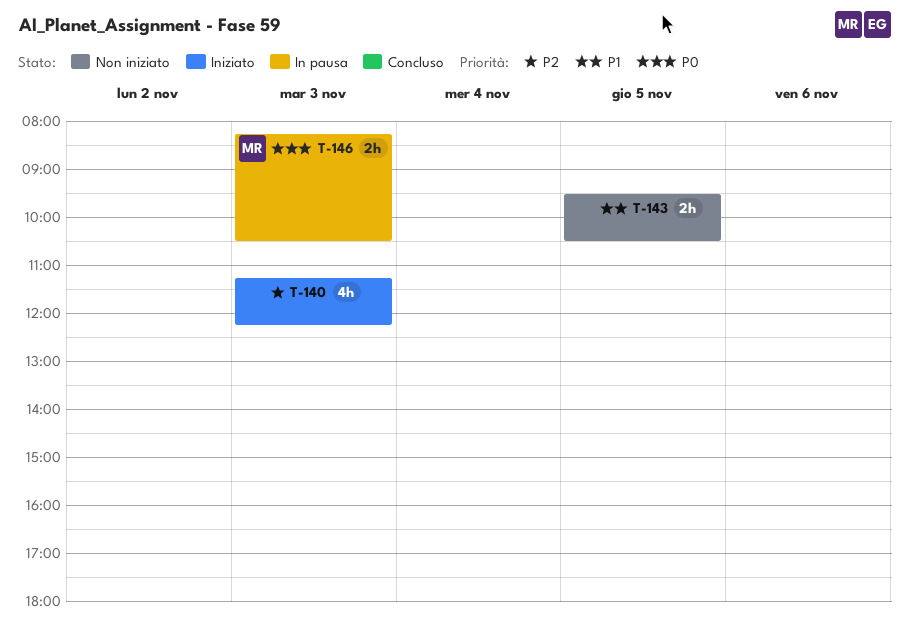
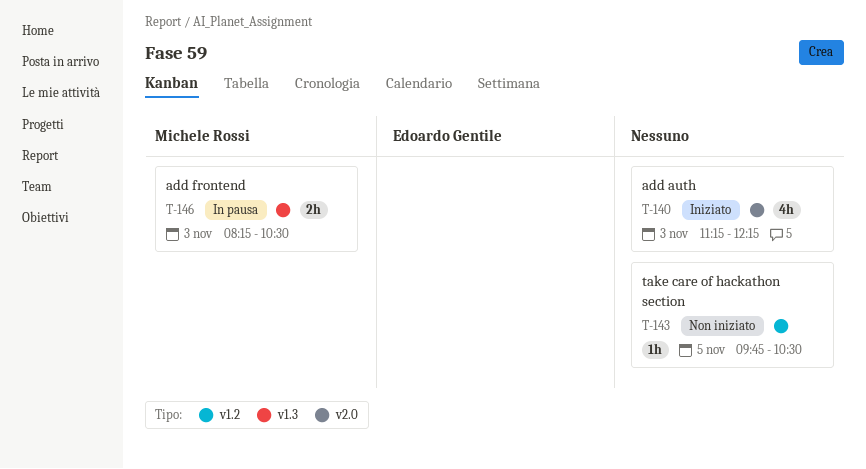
T-143, estimate: 2h -> 1h
T-143, begins: 09:30 -> 09:45

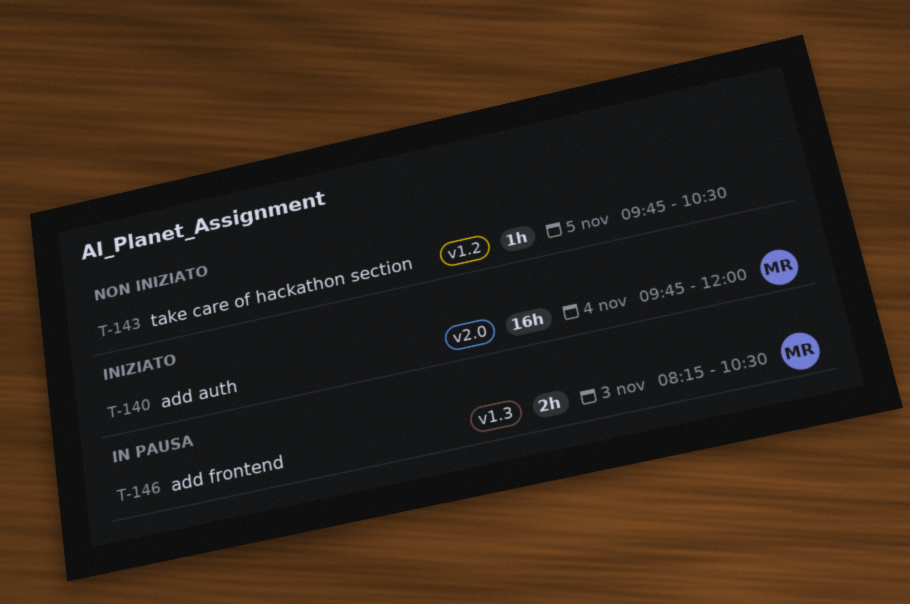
T-140, owner: none -> Michele Rossi
T-140, estimate: 4h -> 16h
T-140, day: Nov 3 -> Nov 4
T-140, begins: 11:15 -> 09:45
T-140, ends: 12:15 -> 12:00

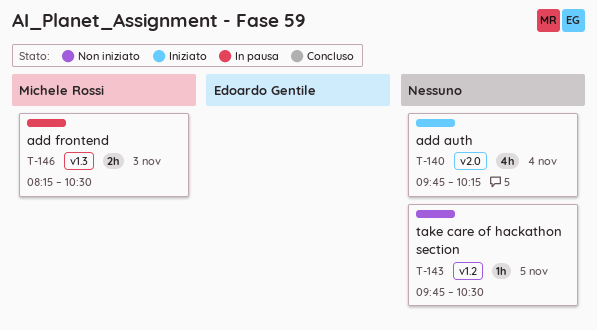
T-140, owner: Michele Rossi -> none
T-140, estimate: 16h -> 4h
T-140, ends: 12:00 -> 10:15

